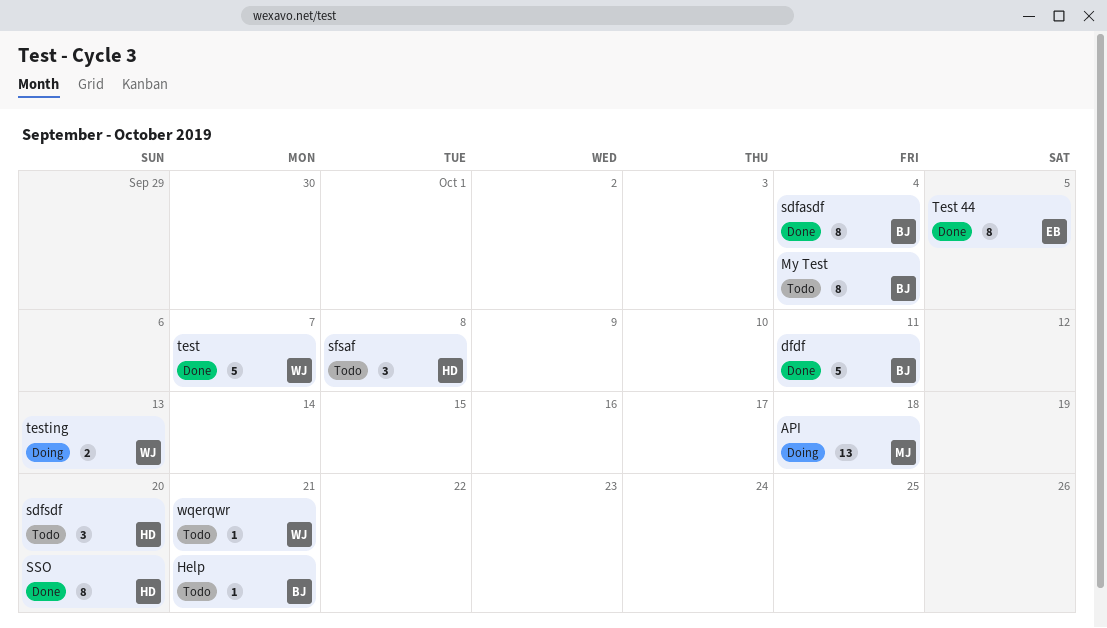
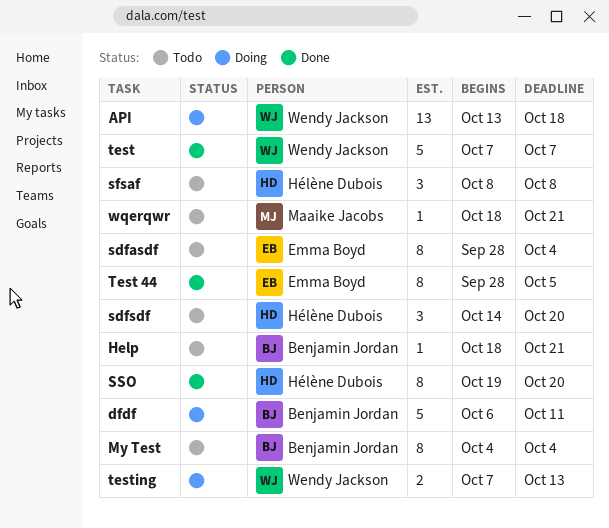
API, owner: Maaike Jacobs -> Wendy Jackson
dfdf, status: Done -> Doing
sdfasdf, status: Done -> Todo
sdfasdf, owner: Benjamin Jordan -> Emma Boyd
wqerqwr, owner: Wendy Jackson -> Maaike Jacobs

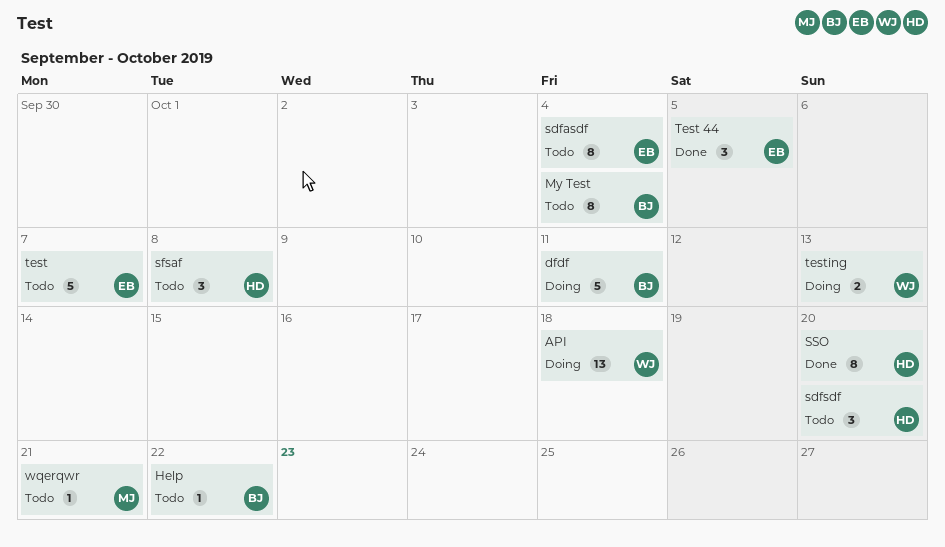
Help, due: Oct 21 -> Oct 22
test, status: Done -> Todo
test, owner: Wendy Jackson -> Emma Boyd
Test 44, estimate: 8 -> 3

